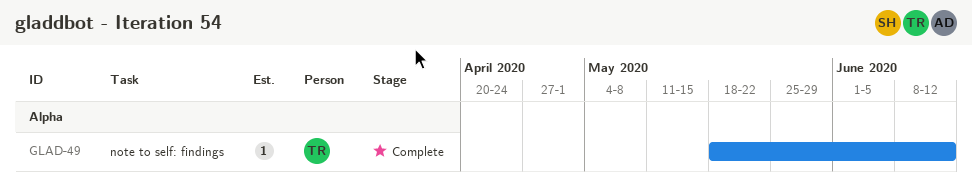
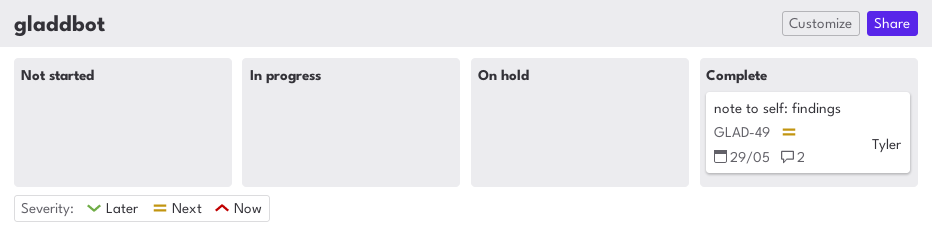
GLAD-49, due: Jun 12 -> May 29

